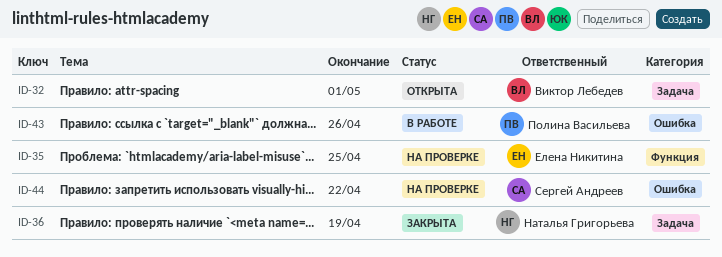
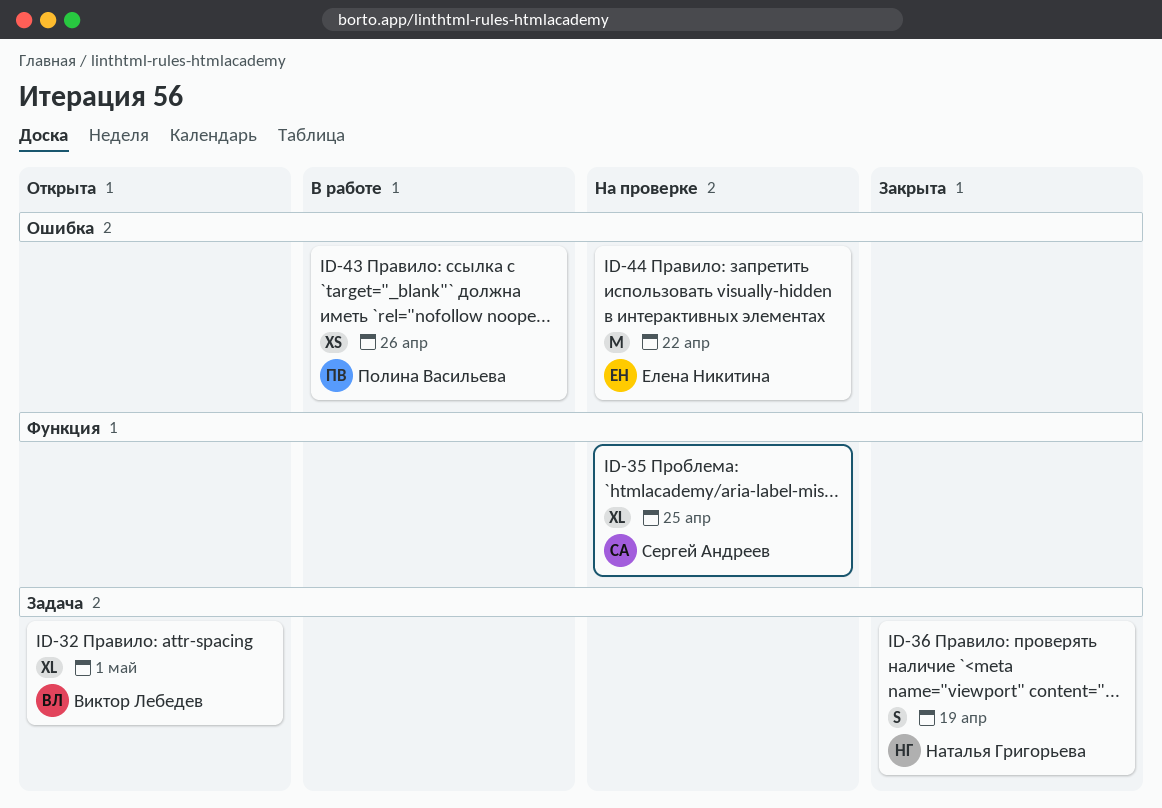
ID-35, owner: Елена Никитина -> Сергей Андреев
ID-44, owner: Сергей Андреев -> Елена Никитина

